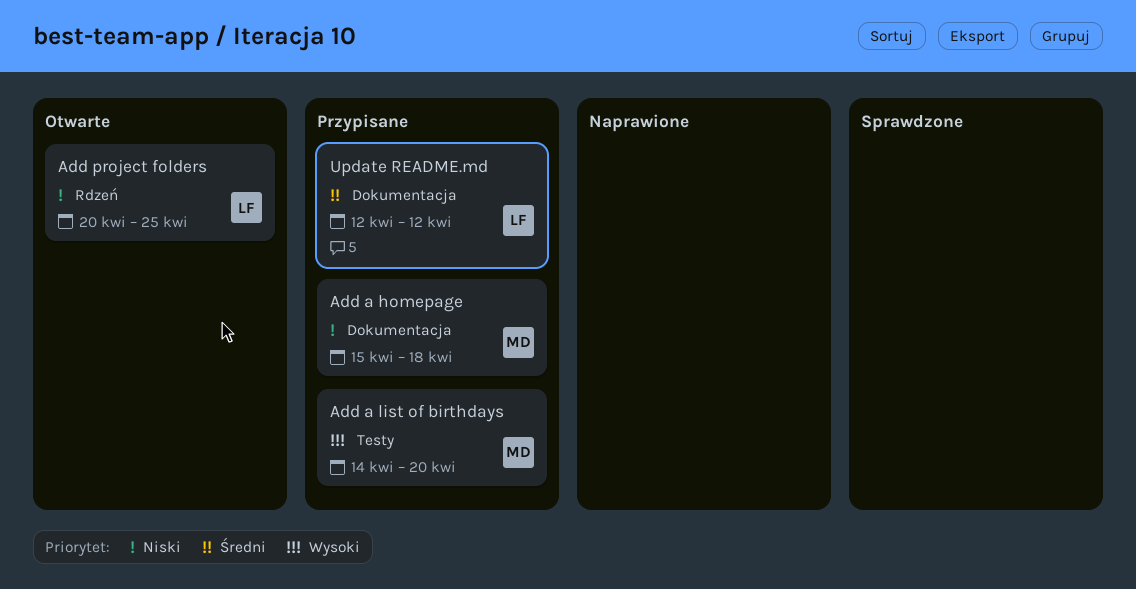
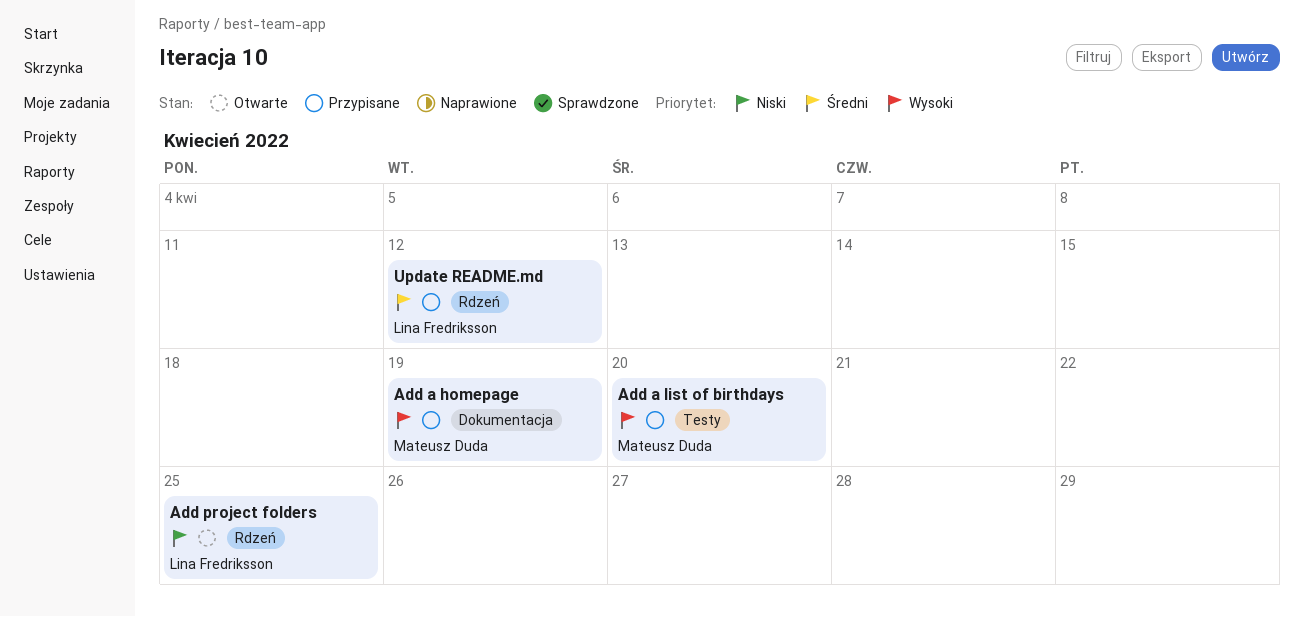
Add a homepage, priority: Niski -> Wysoki
Add a homepage, due: Apr 18 -> Apr 19
Update README.md, label: Dokumentacja -> Rdzeń

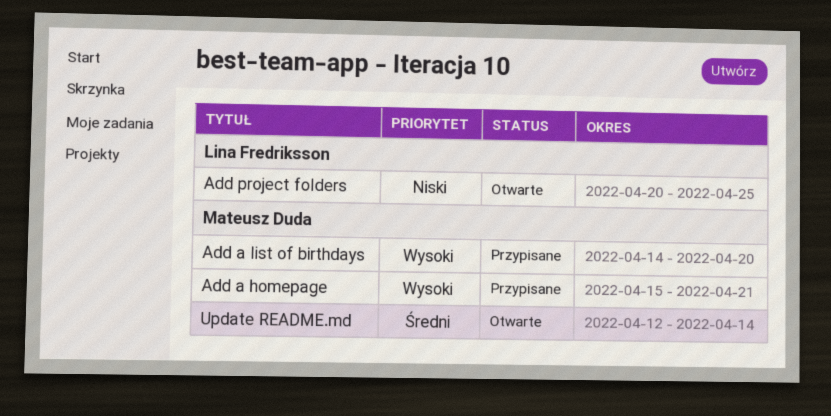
Add a homepage, due: Apr 19 -> Apr 21
Update README.md, status: Przypisane -> Otwarte
Update README.md, owner: Lina Fredriksson -> Mateusz Duda
Update README.md, due: Apr 12 -> Apr 14

